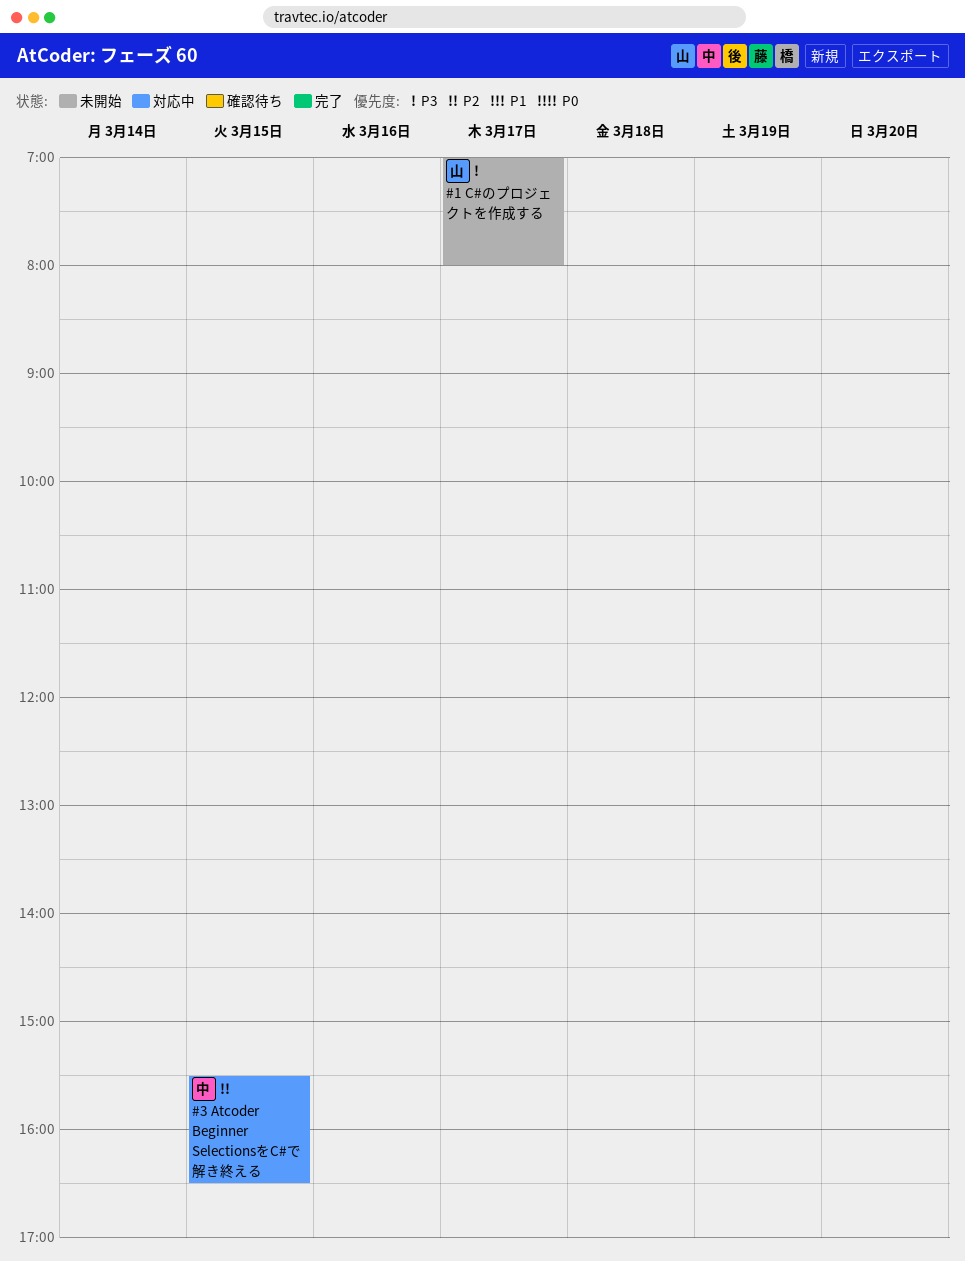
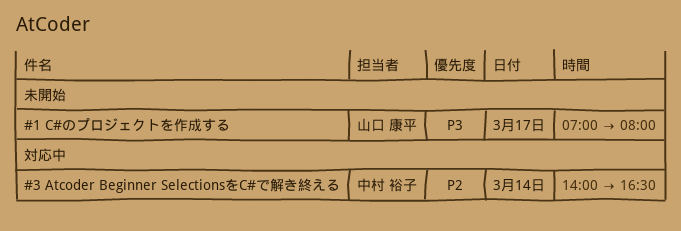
#3 Atcoder Beginner SelectionsをC#で解き終える, day: Mar 15 -> Mar 14
#3 Atcoder Beginner SelectionsをC#で解き終える, begins: 15:30 -> 14:00

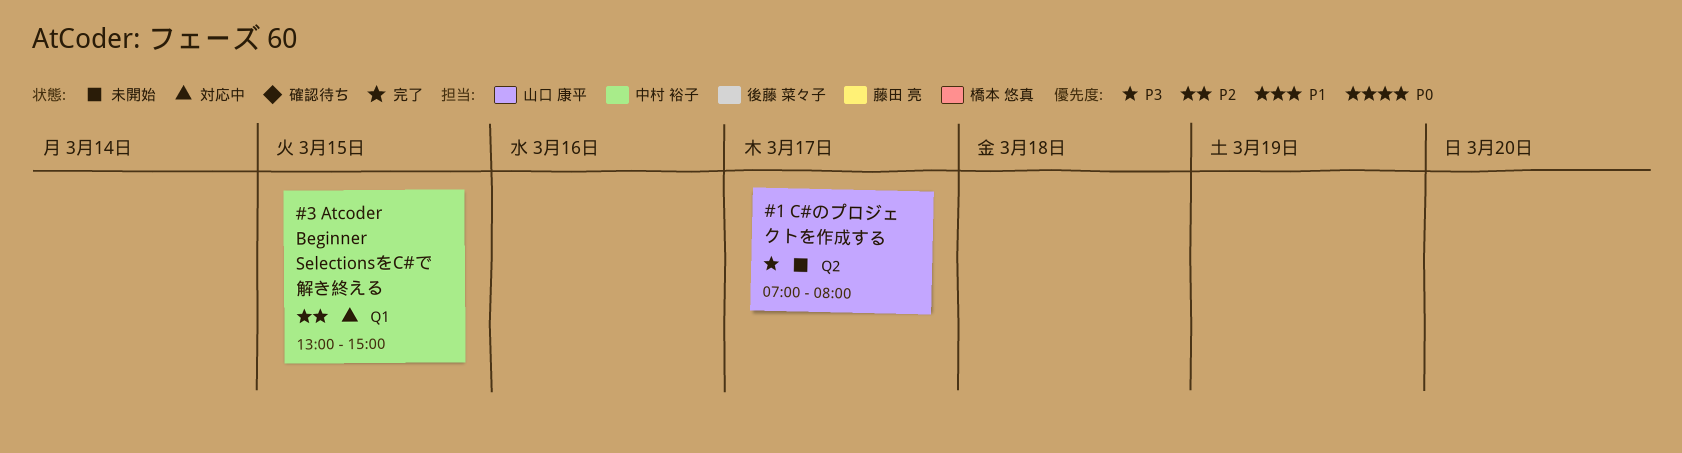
#3 Atcoder Beginner SelectionsをC#で解き終える, day: Mar 14 -> Mar 15
#3 Atcoder Beginner SelectionsをC#で解き終える, begins: 14:00 -> 13:00
#3 Atcoder Beginner SelectionsをC#で解き終える, ends: 16:30 -> 15:00

